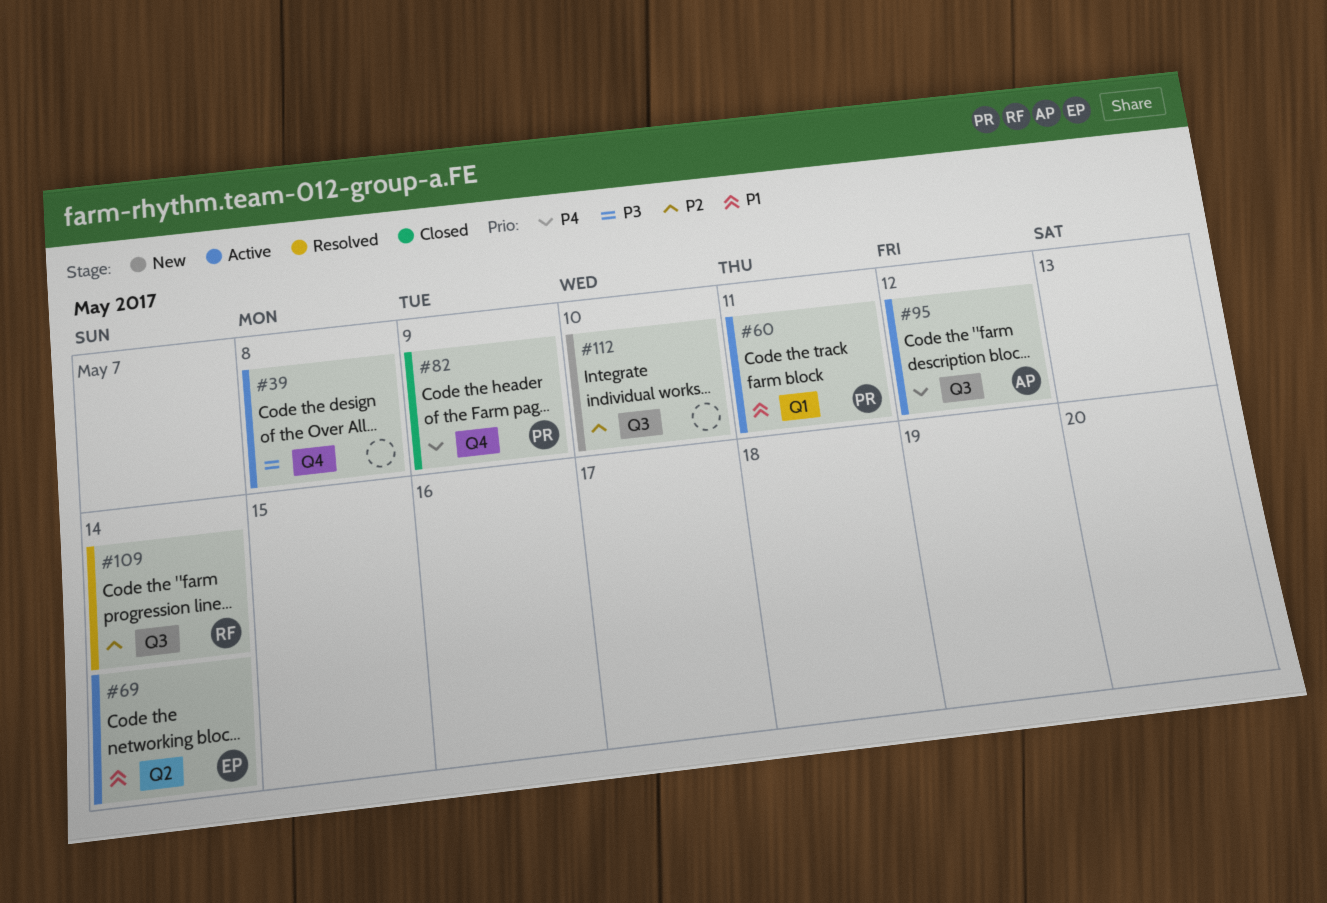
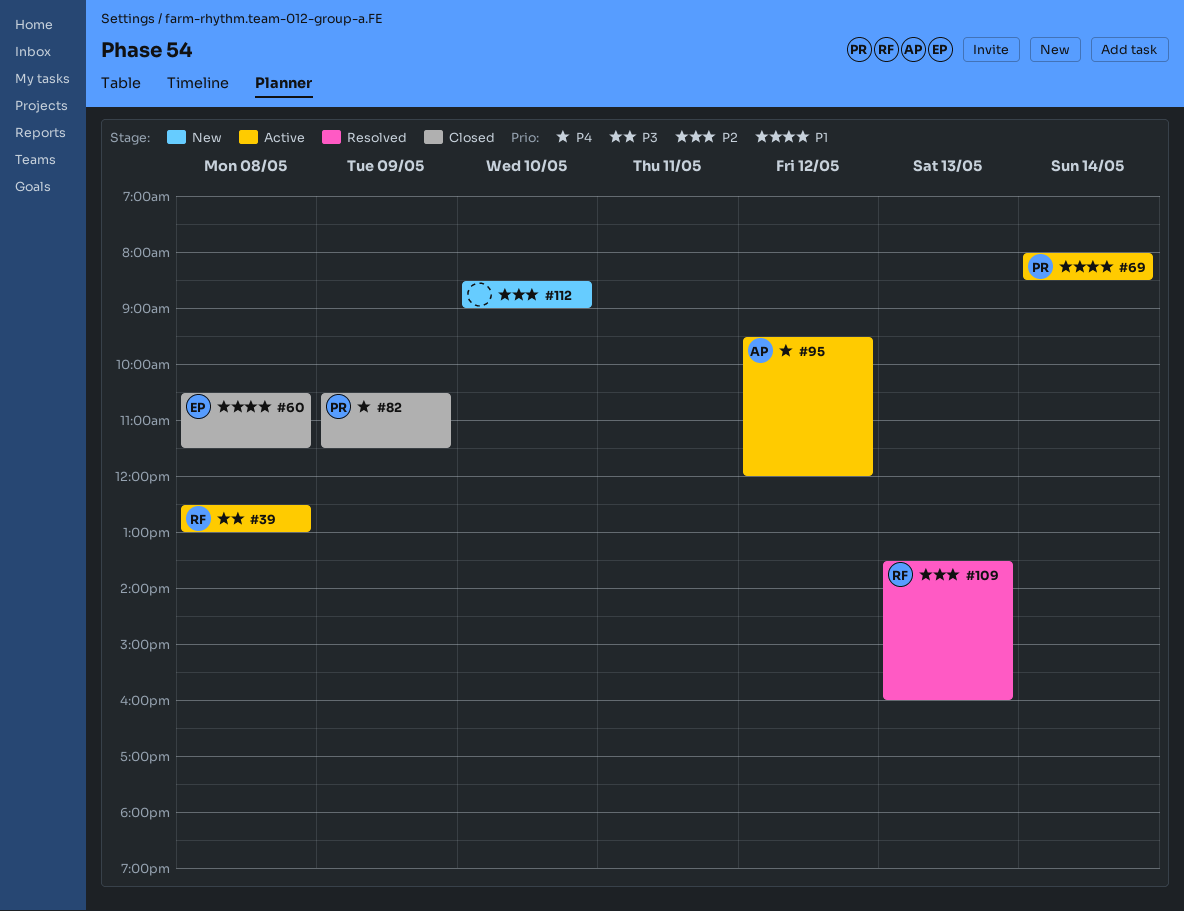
#39, owner: none -> RF
#60, status: Active -> Closed
#60, owner: PR -> EP
#60, day: May 11 -> May 8
#69, owner: EP -> PR
#109, day: May 14 -> May 13

